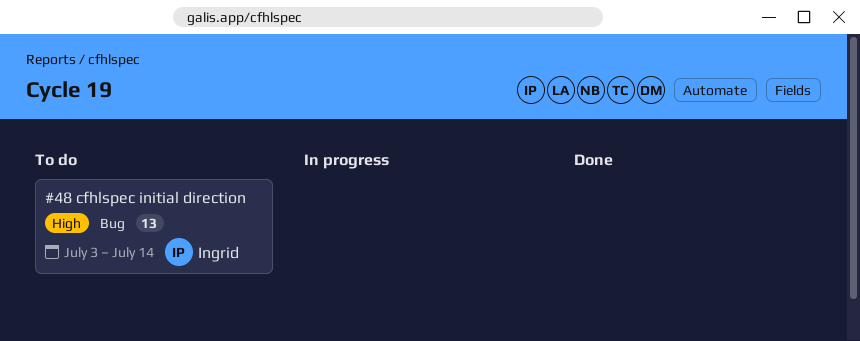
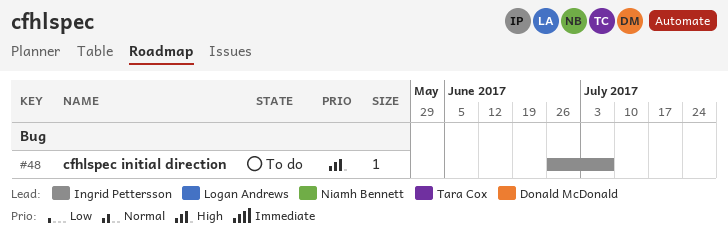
#48, estimate: 13 -> 1
#48, start: Jul 3 -> Jun 26
#48, due: Jul 14 -> Jul 7

